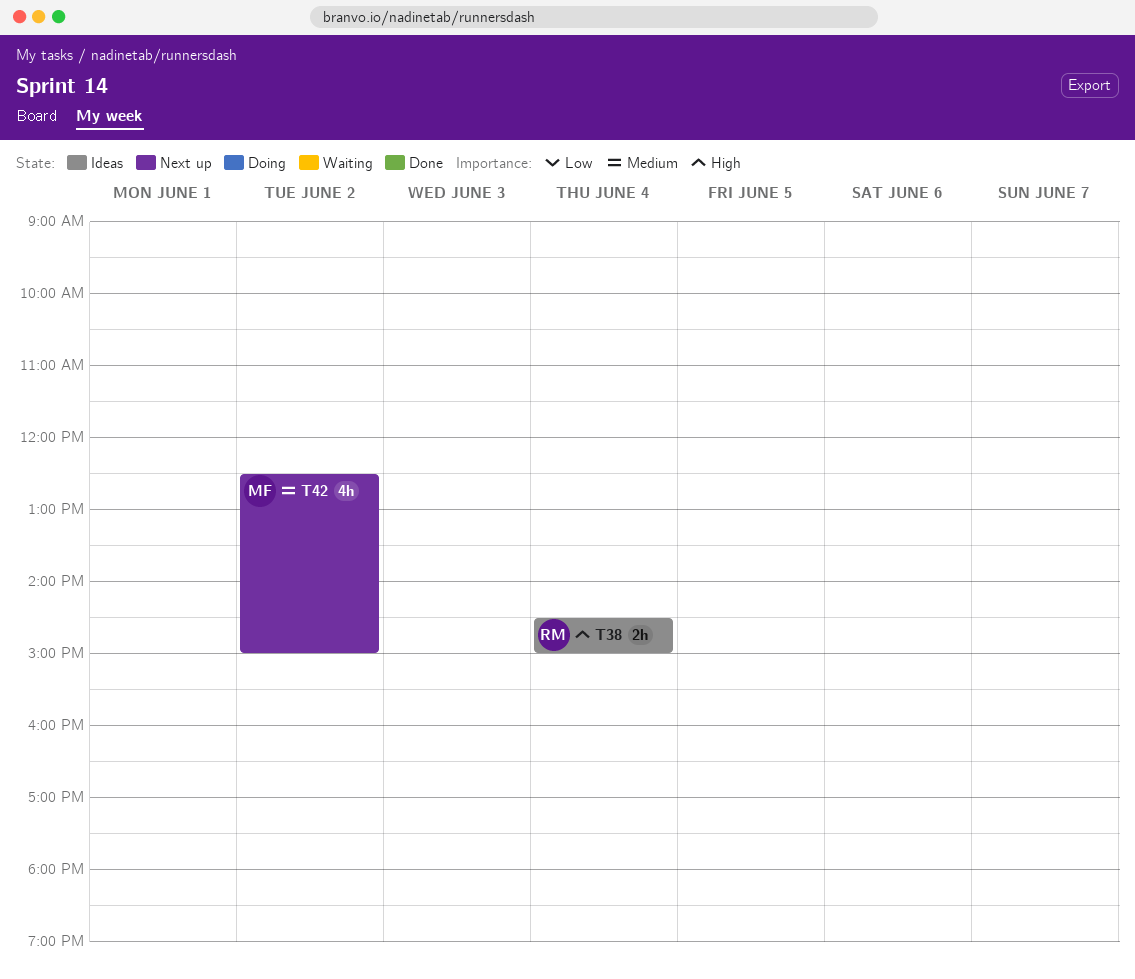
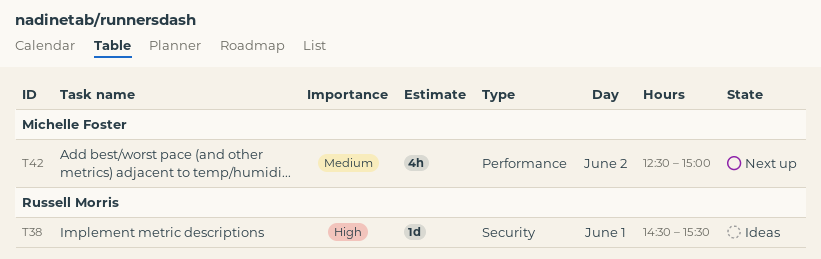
T38, estimate: 2h -> 1d
T38, day: Jun 4 -> Jun 1
T38, ends: 15:00 -> 15:30

